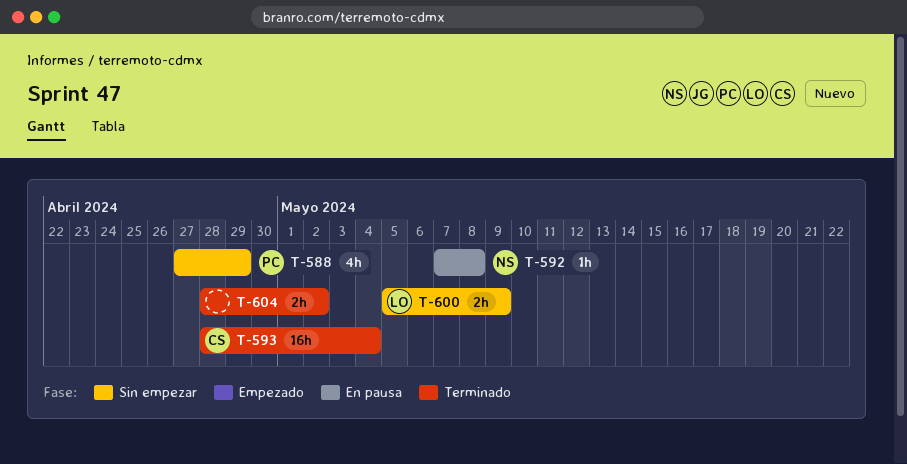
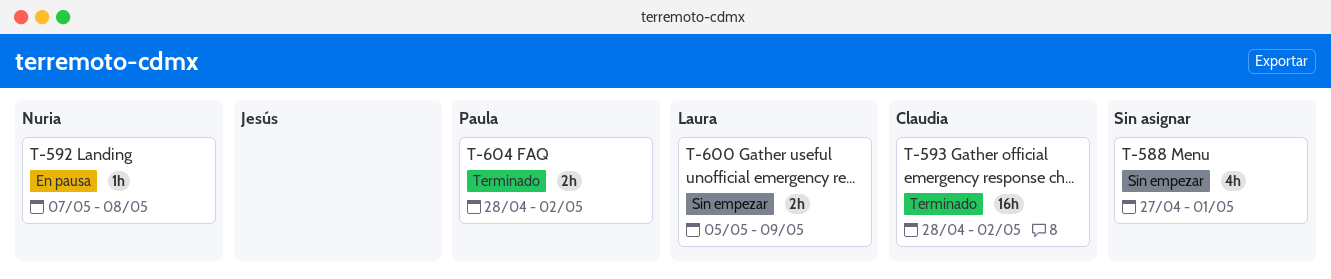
T-588, owner: Paula -> none
T-588, due: Apr 29 -> May 1
T-593, due: May 4 -> May 2
T-604, owner: none -> Paula

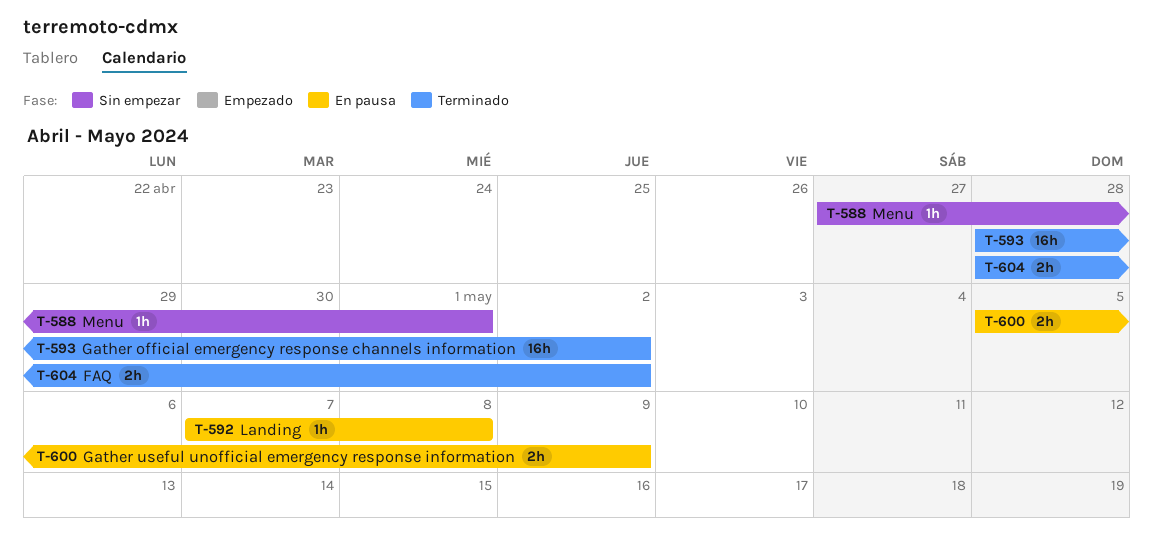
T-588, estimate: 4h -> 1h
T-600, status: Sin empezar -> En pausa

